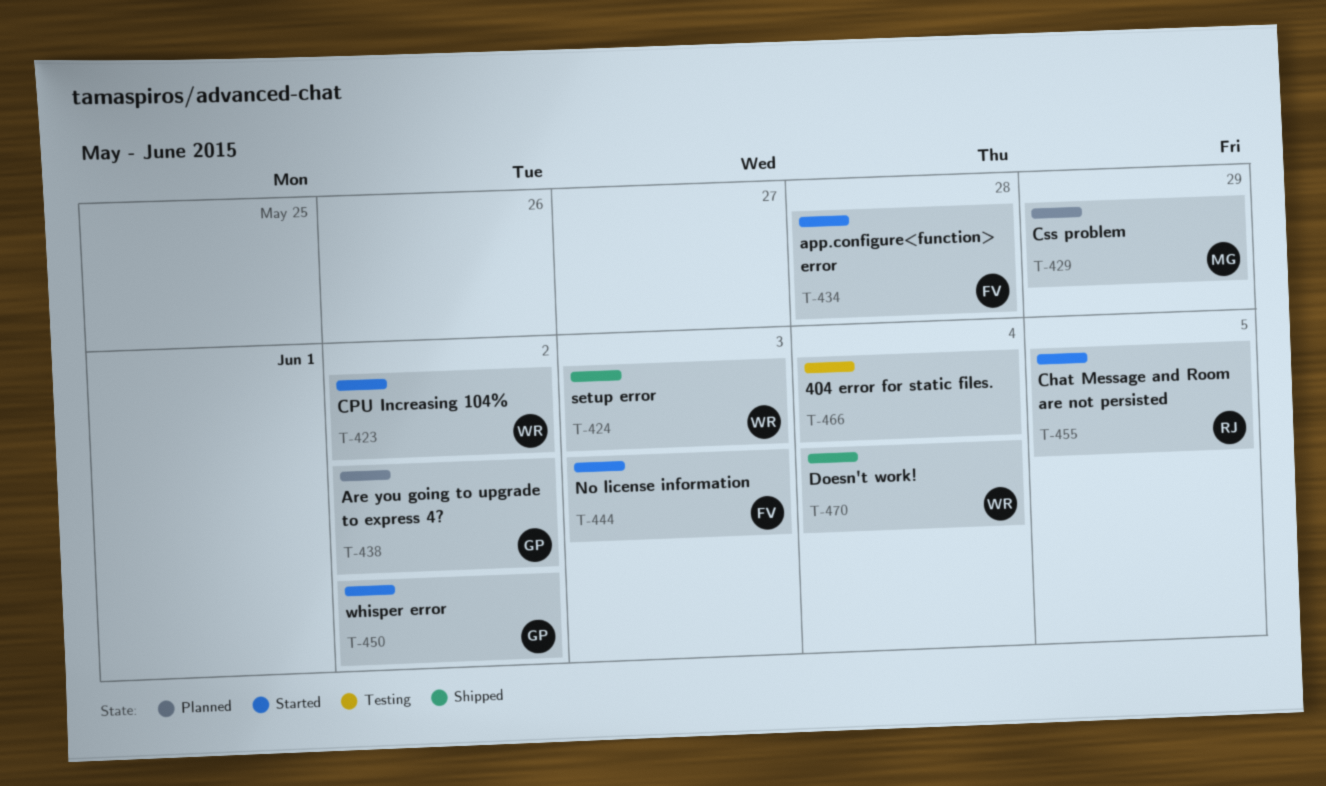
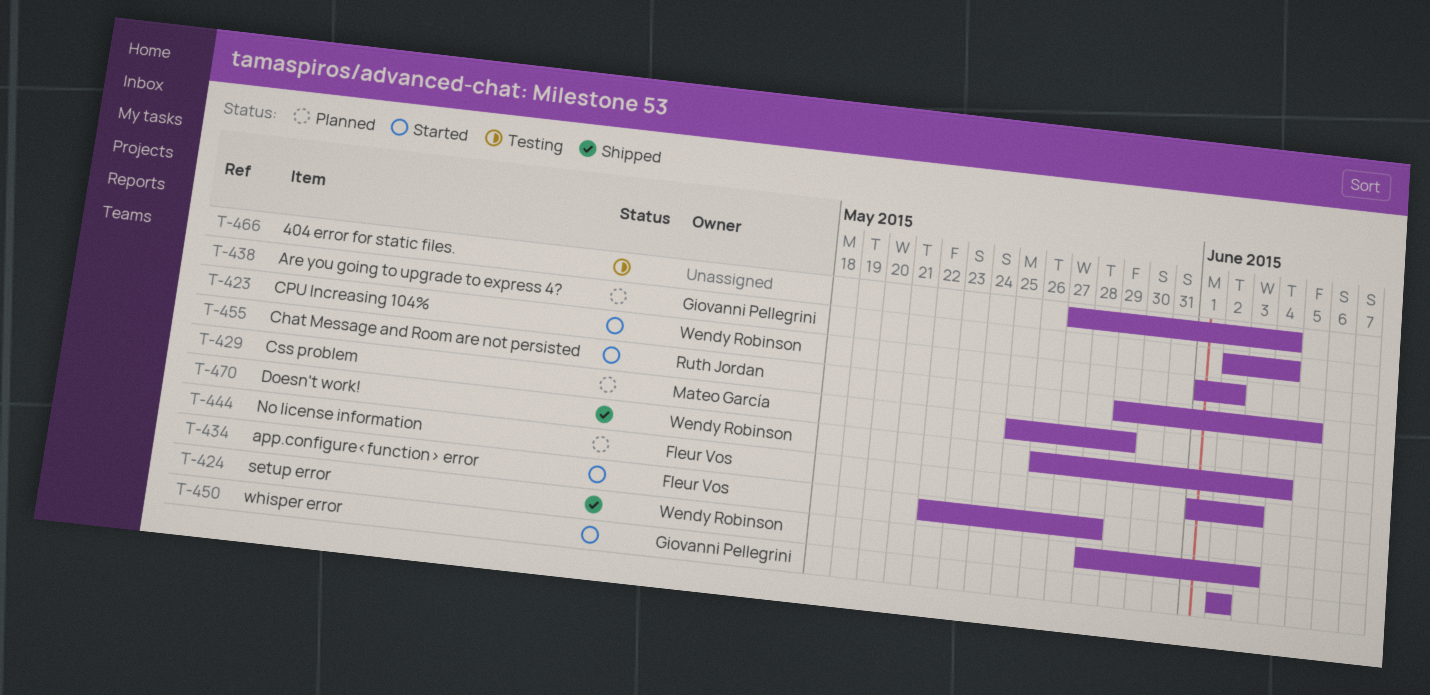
T-438, due: Jun 2 -> Jun 4
T-444, status: Started -> Planned

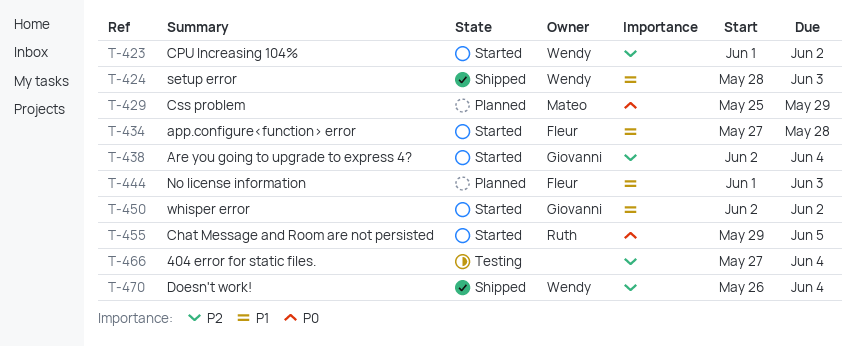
T-434, start: May 22 -> May 27
T-438, status: Planned -> Started

